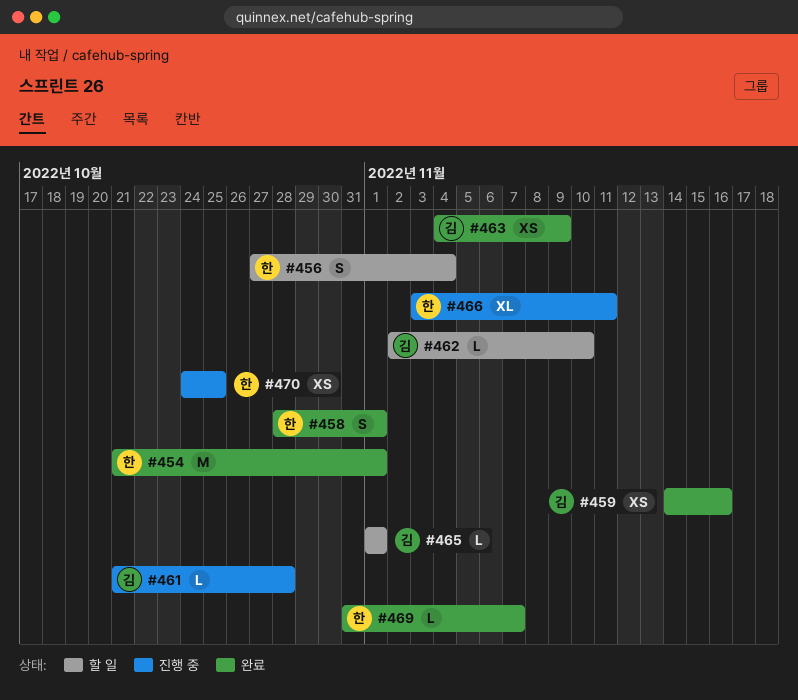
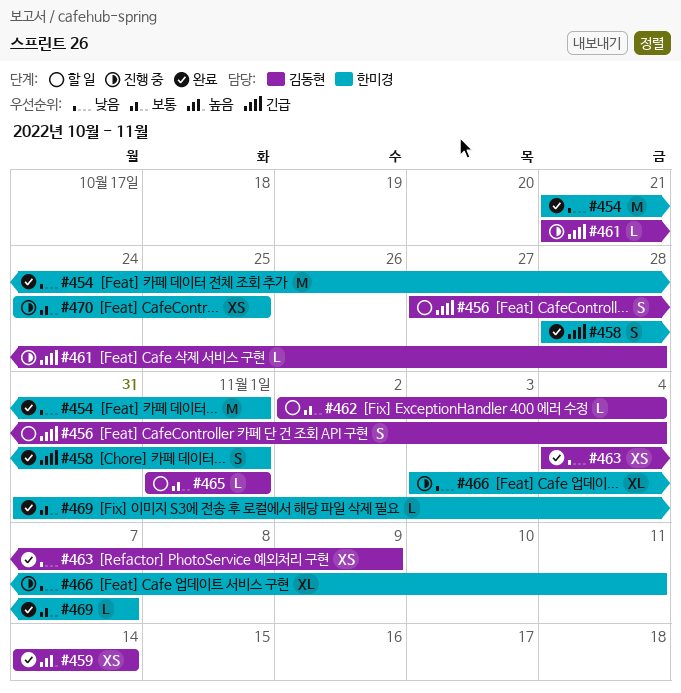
#456, owner: 한미경 -> 김동현
#459, due: Nov 16 -> Nov 14
#462, due: Nov 10 -> Nov 4

